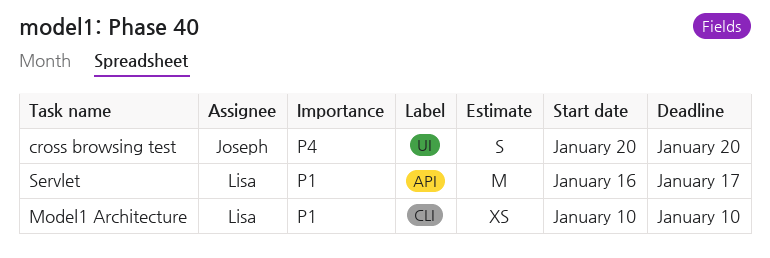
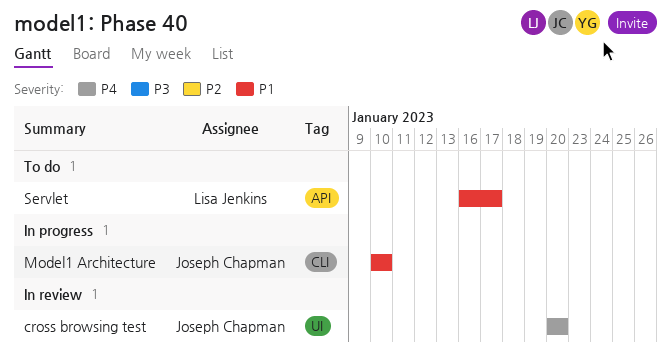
Model1 Architecture, owner: Lisa Jenkins -> Joseph Chapman

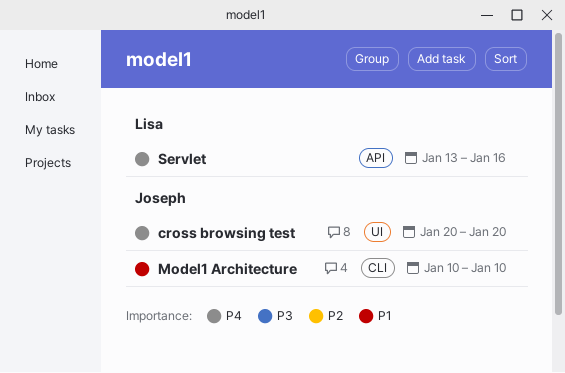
Servlet, priority: P1 -> P4
Servlet, start: Jan 16 -> Jan 13
Servlet, due: Jan 17 -> Jan 16

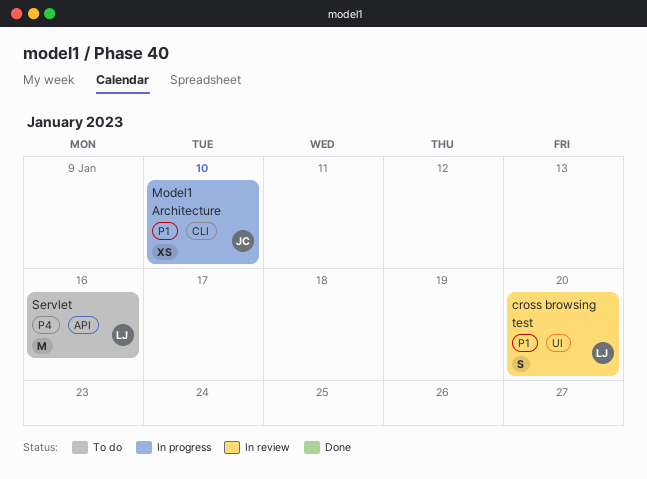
cross browsing test, owner: Joseph -> Lisa
cross browsing test, priority: P4 -> P1

